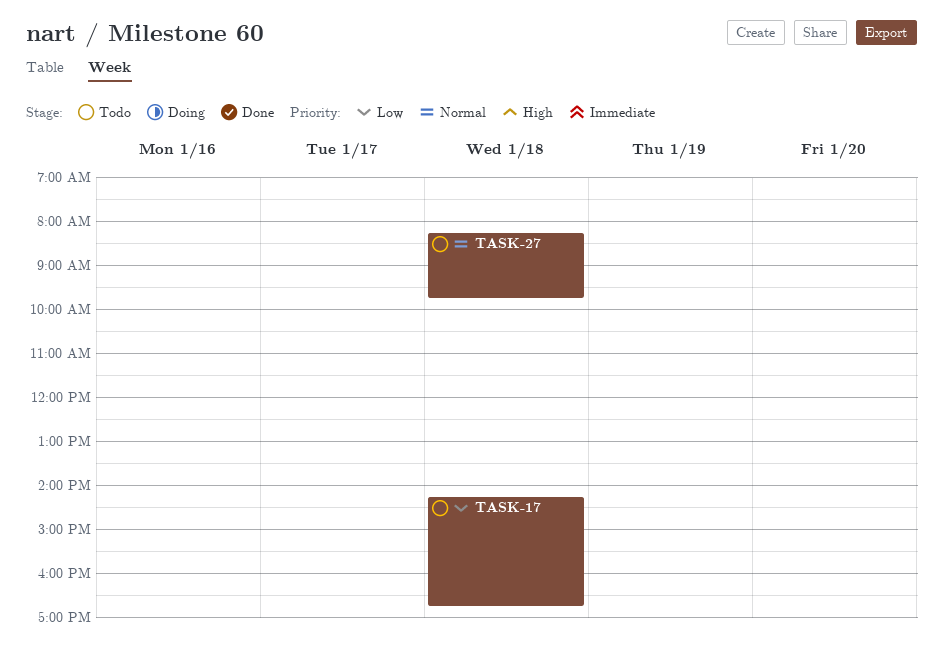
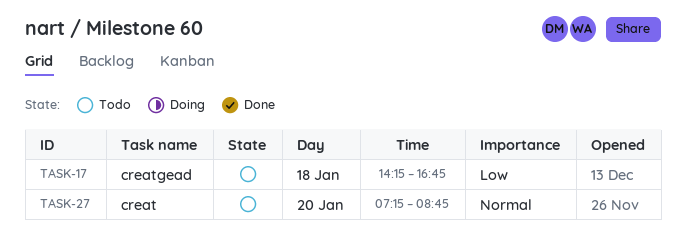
TASK-27, day: Jan 18 -> Jan 20
TASK-27, begins: 08:15 -> 07:15
TASK-27, ends: 09:45 -> 08:45

